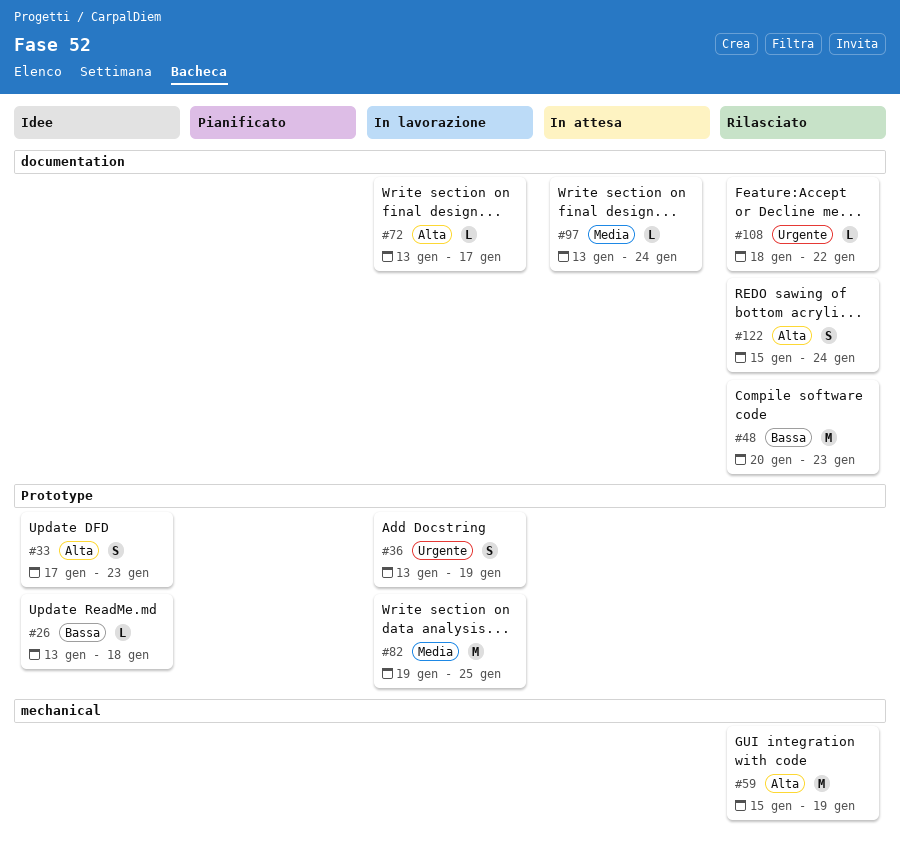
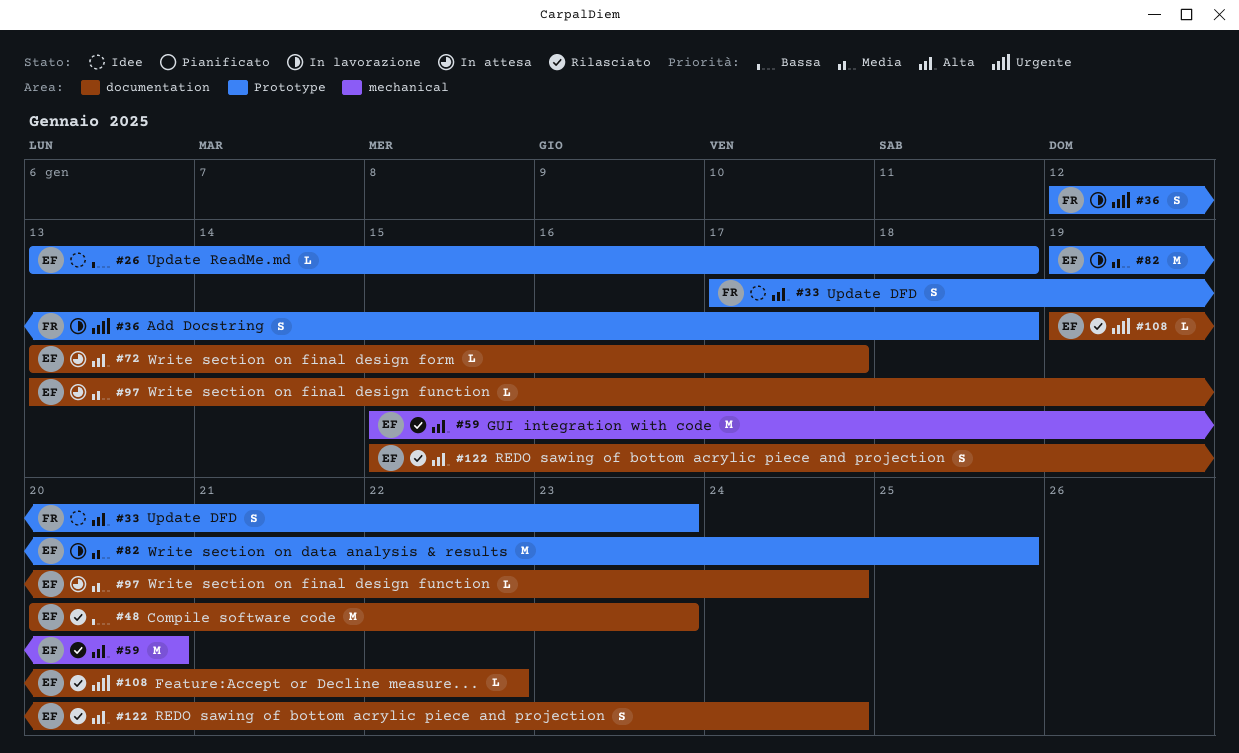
#36, start: Jan 13 -> Jan 12
#36, due: Jan 19 -> Jan 18
#59, due: Jan 19 -> Jan 20
#72, status: In lavorazione -> In attesa
#108, start: Jan 18 -> Jan 19

